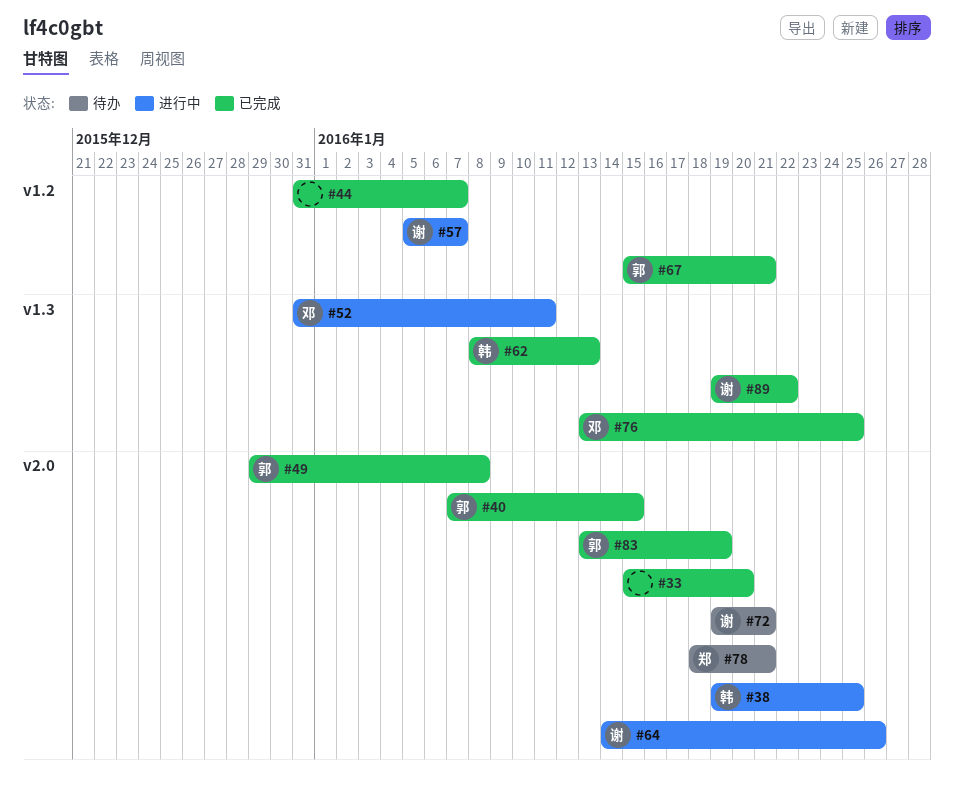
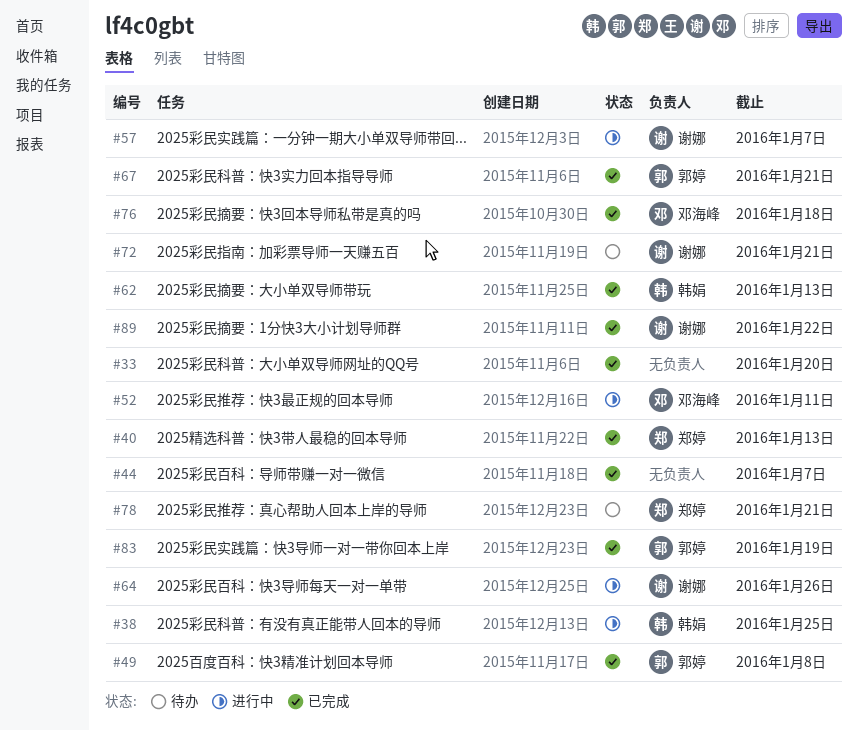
#40, owner: 郭婷 -> 郑婷
#40, due: Jan 15 -> Jan 13
#76, due: Jan 25 -> Jan 18

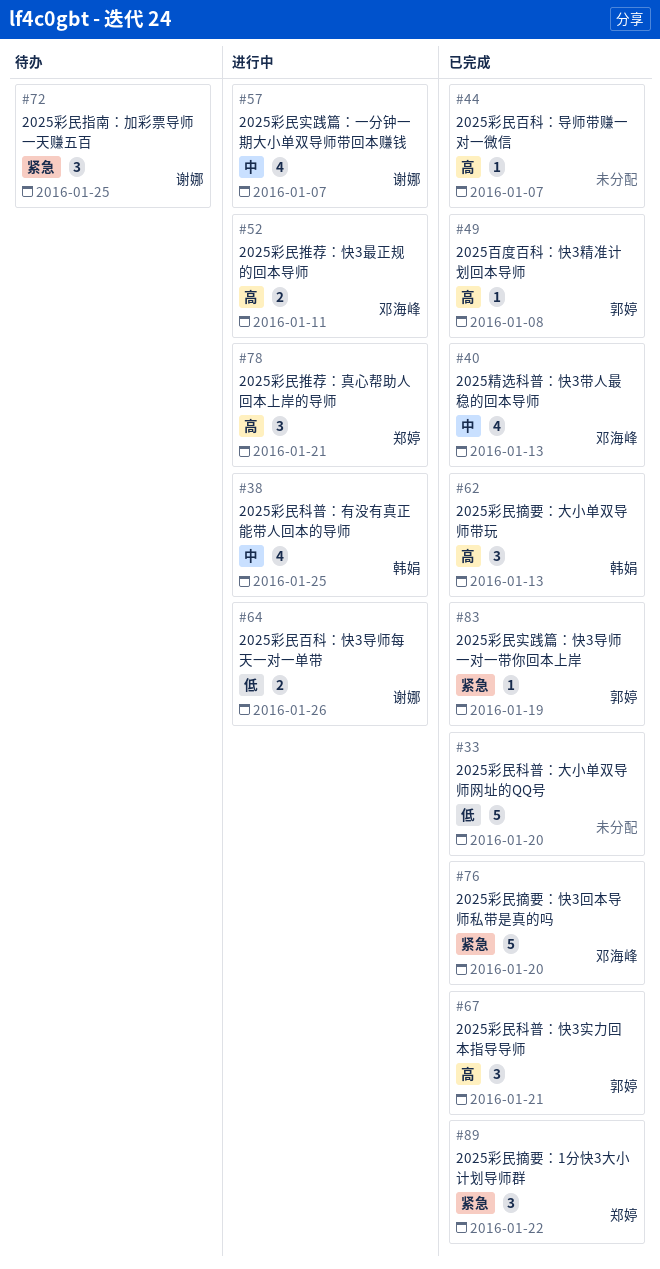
#40, owner: 郑婷 -> 邓海峰
#72, due: Jan 21 -> Jan 25
#76, due: Jan 18 -> Jan 20
#78, status: 待办 -> 进行中
#89, owner: 谢娜 -> 郑婷

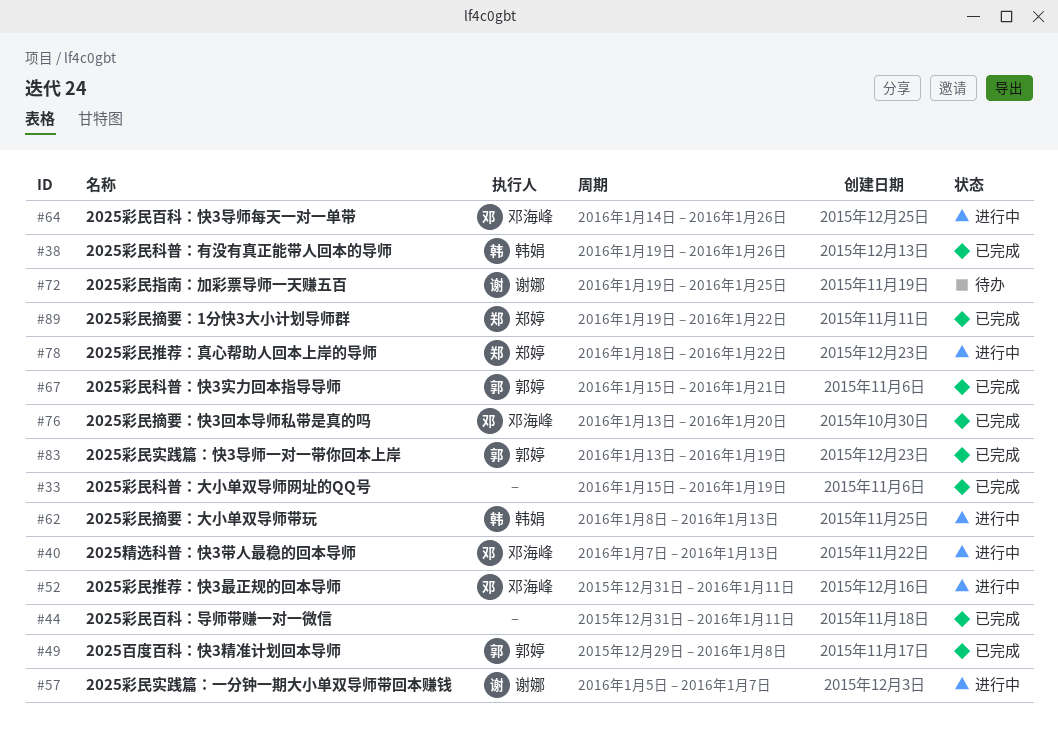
#33, due: Jan 20 -> Jan 19
#38, status: 进行中 -> 已完成
#38, due: Jan 25 -> Jan 26
#40, status: 已完成 -> 进行中
#44, due: Jan 7 -> Jan 11
#62, status: 已完成 -> 进行中
#64, owner: 谢娜 -> 邓海峰
#78, due: Jan 21 -> Jan 22

